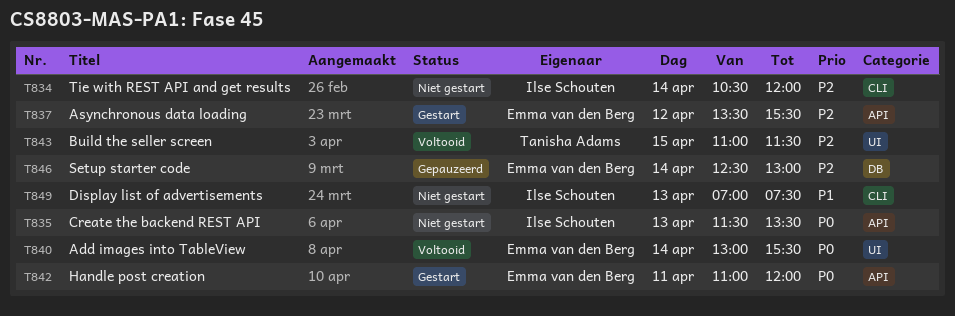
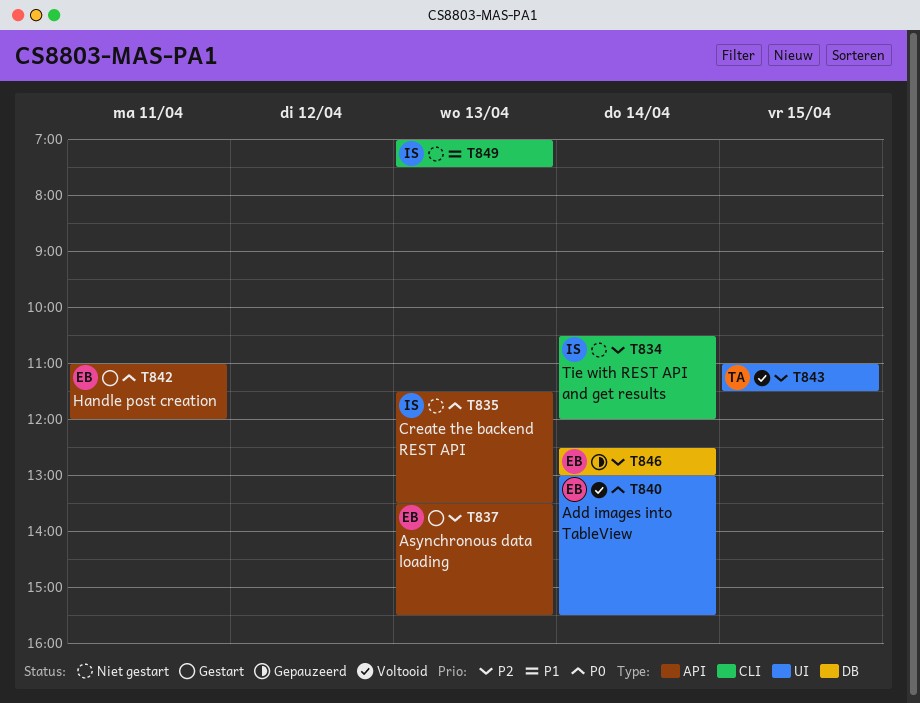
T837, day: Apr 12 -> Apr 13

